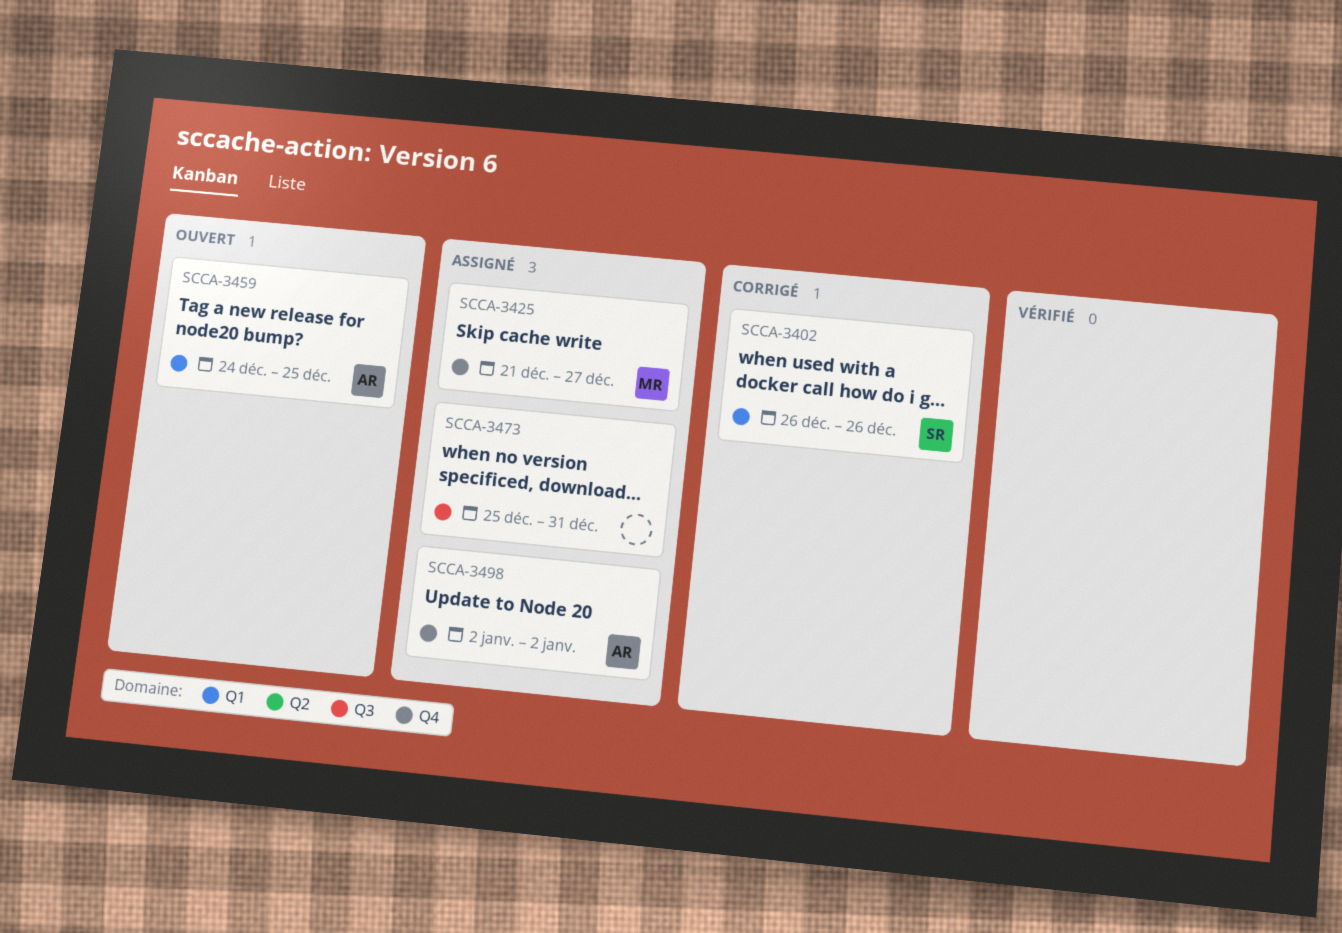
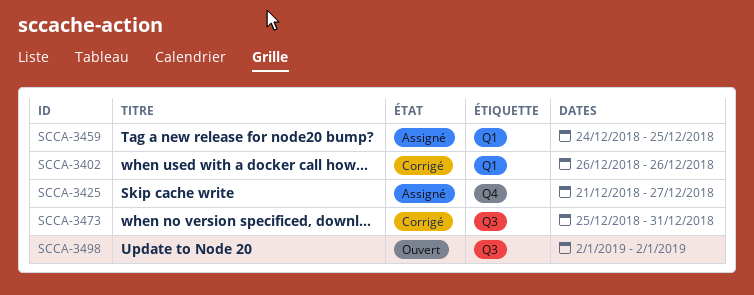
SCCA-3459, status: Ouvert -> Assigné
SCCA-3473, status: Assigné -> Corrigé
SCCA-3498, status: Assigné -> Ouvert
SCCA-3498, label: Q4 -> Q3

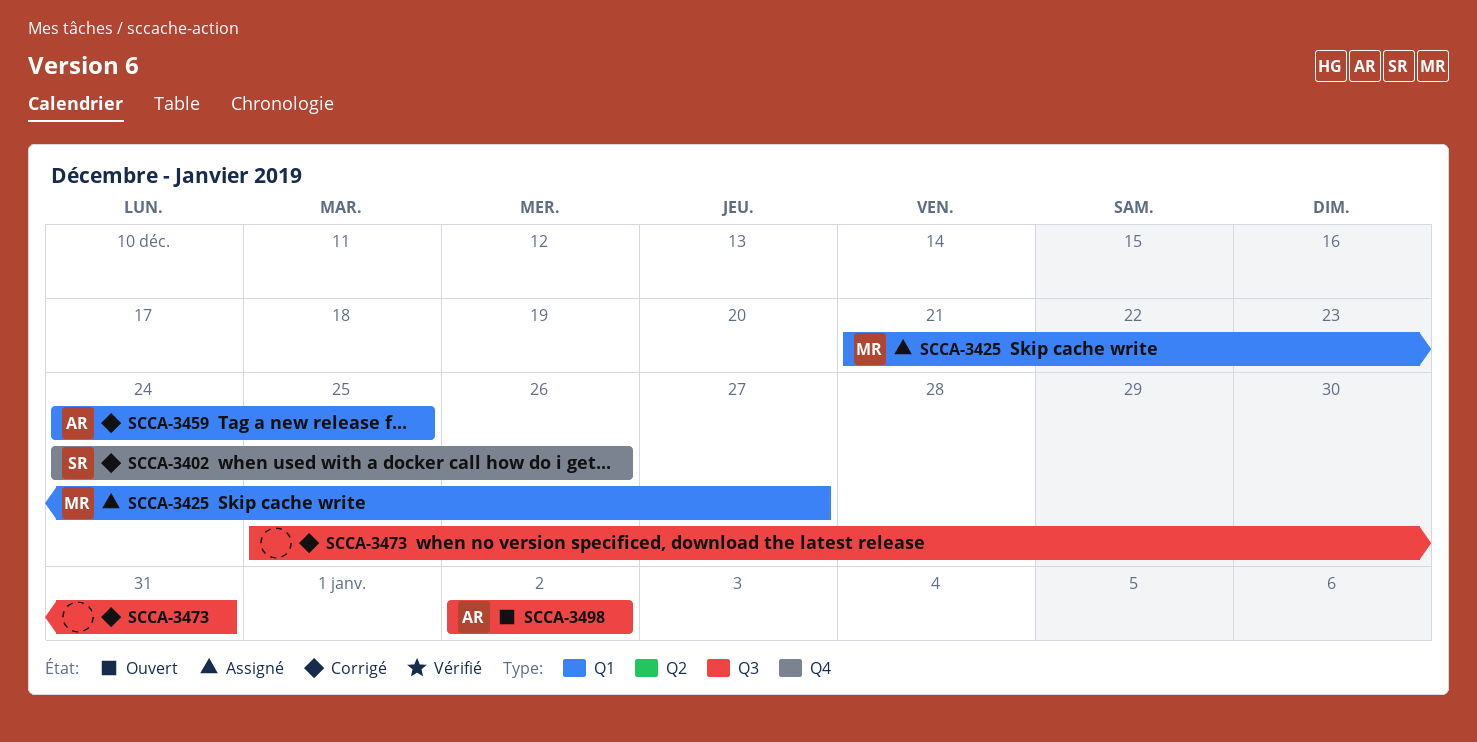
SCCA-3402, label: Q1 -> Q4
SCCA-3402, start: Dec 26 -> Dec 24
SCCA-3425, label: Q4 -> Q1
SCCA-3459, status: Assigné -> Corrigé

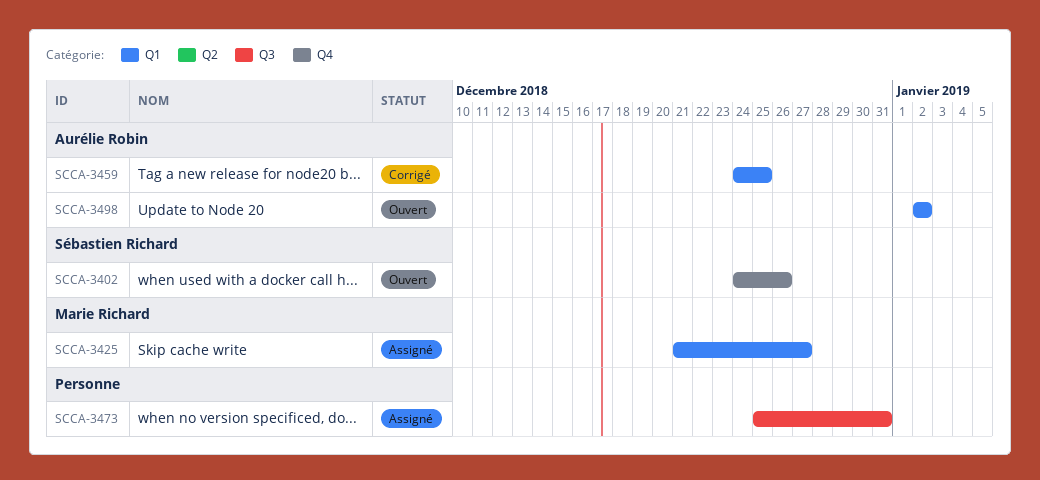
SCCA-3402, status: Corrigé -> Ouvert
SCCA-3473, status: Corrigé -> Assigné
SCCA-3498, label: Q3 -> Q1

